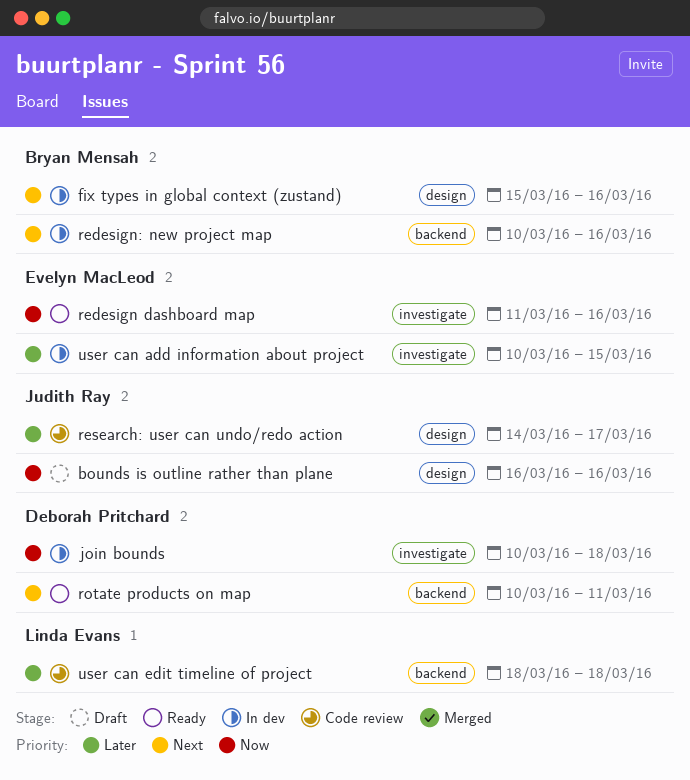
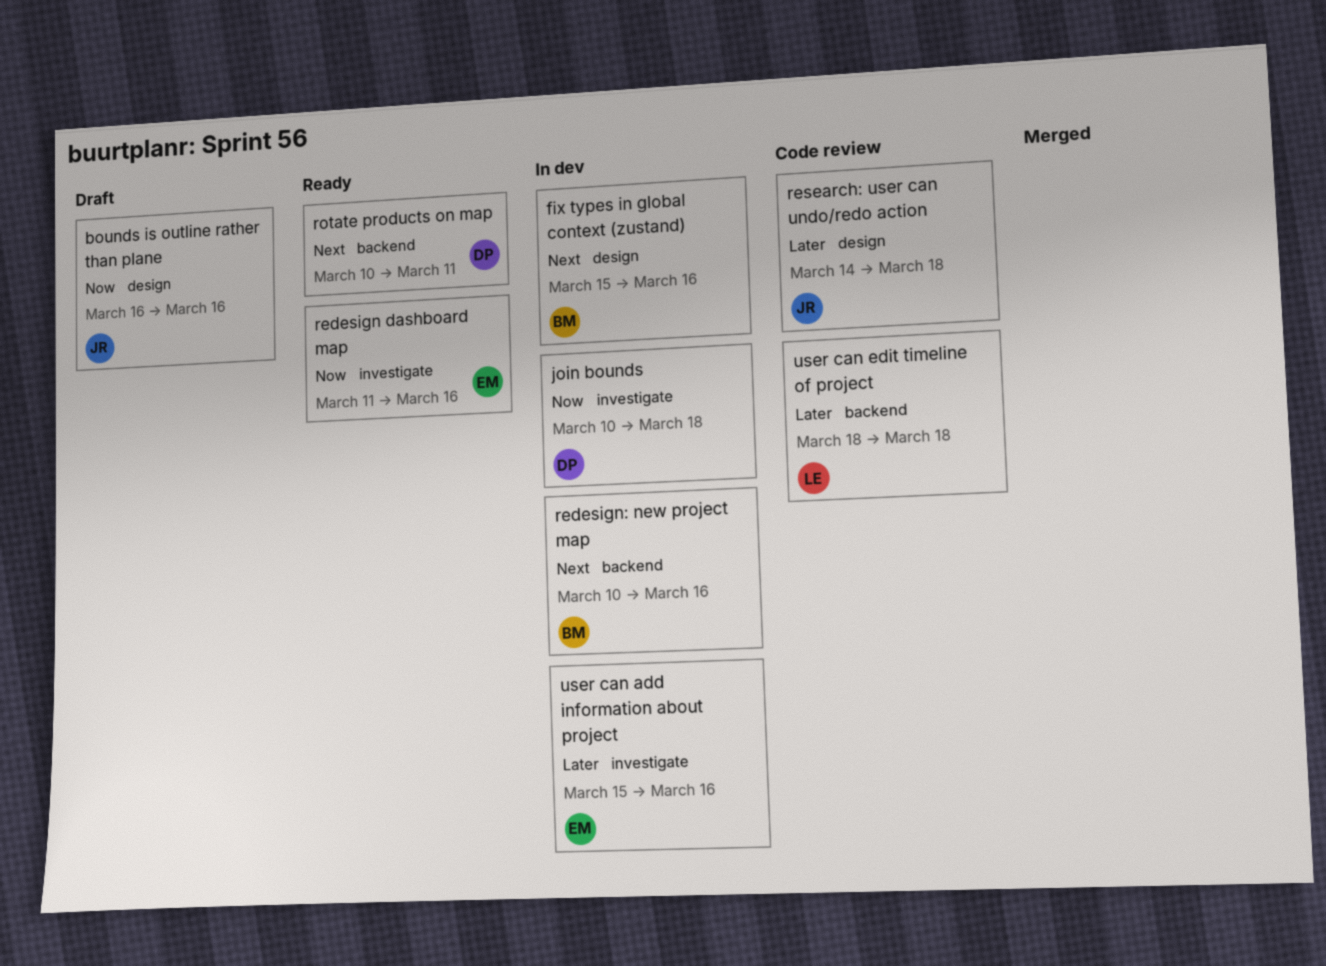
research: user can undo/redo action, due: Mar 17 -> Mar 18
user can add information about project, start: Mar 10 -> Mar 15
user can add information about project, due: Mar 15 -> Mar 16

